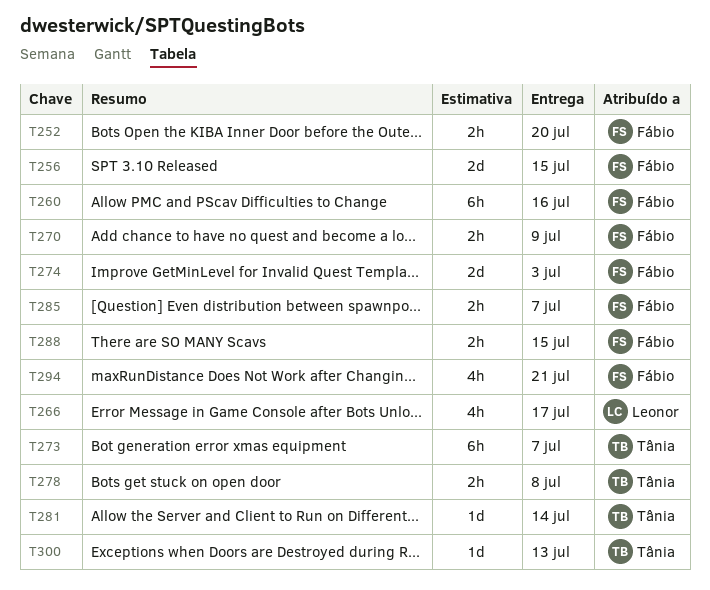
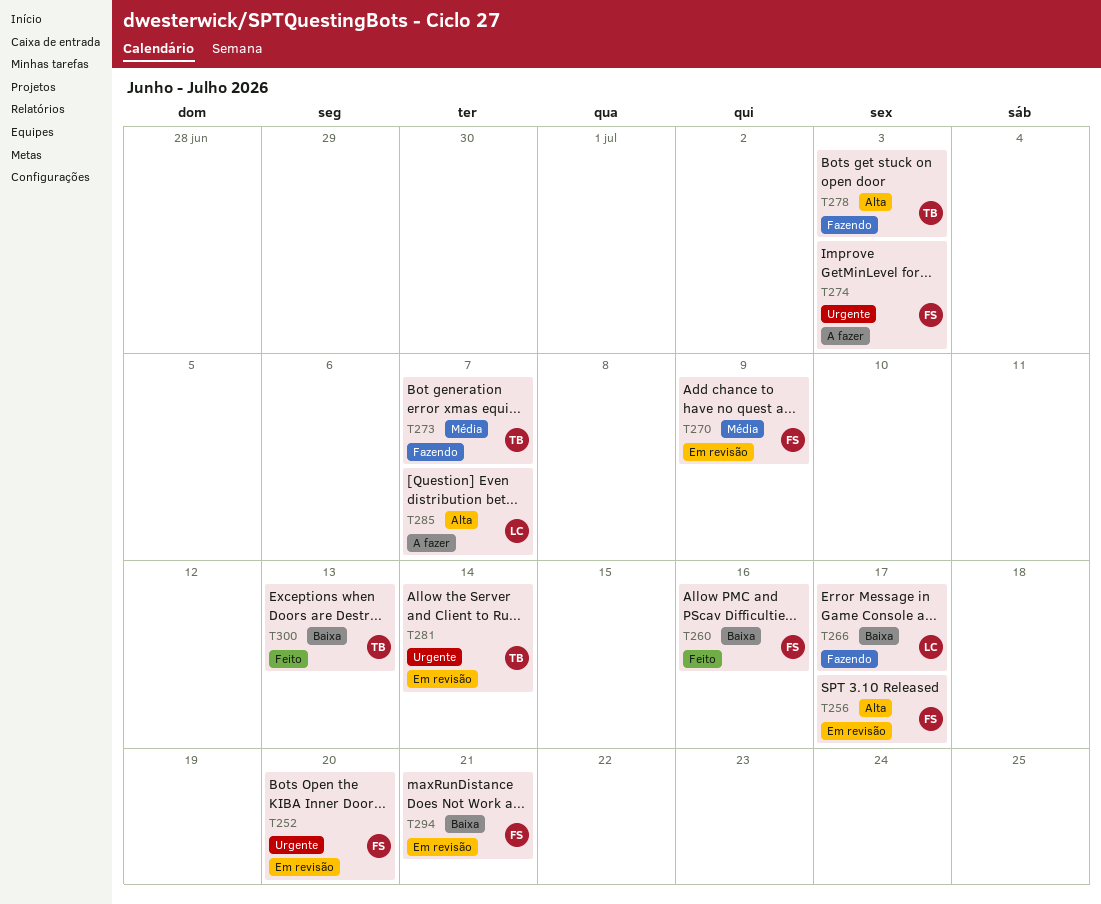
T256, due: Jul 15 -> Jul 17
T278, due: Jul 8 -> Jul 3
T285, owner: Fábio -> Leonor
T288: present -> none

